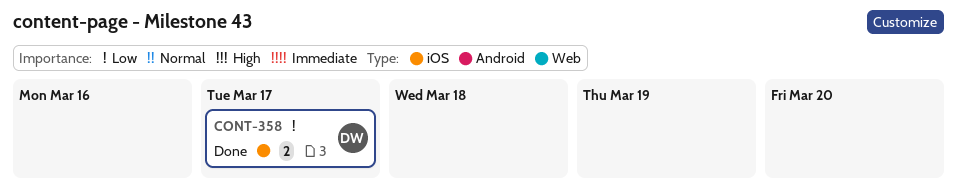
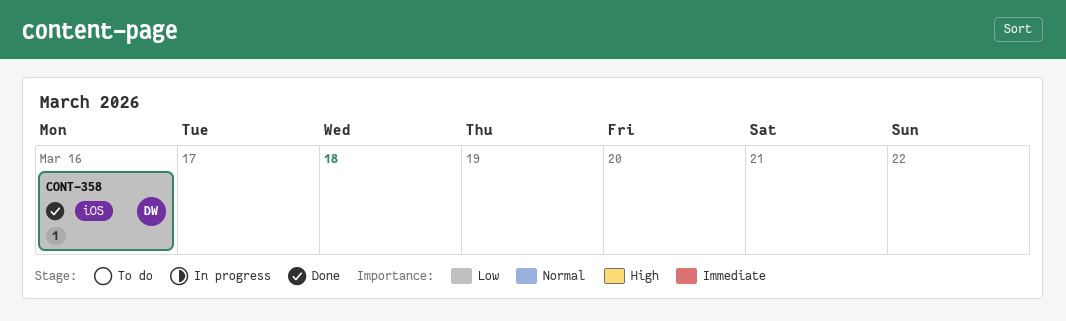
CONT-358, estimate: 2 -> 1
CONT-358, due: Mar 17 -> Mar 16

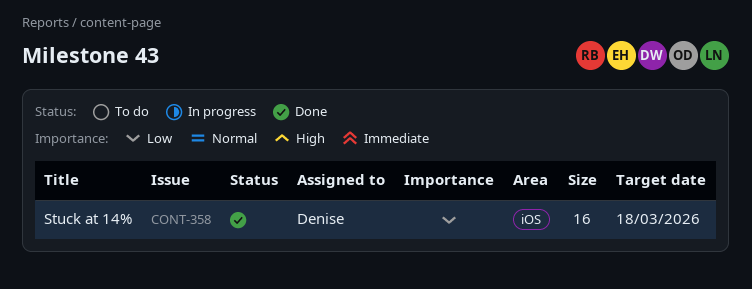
CONT-358, estimate: 1 -> 16
CONT-358, due: Mar 16 -> Mar 18

